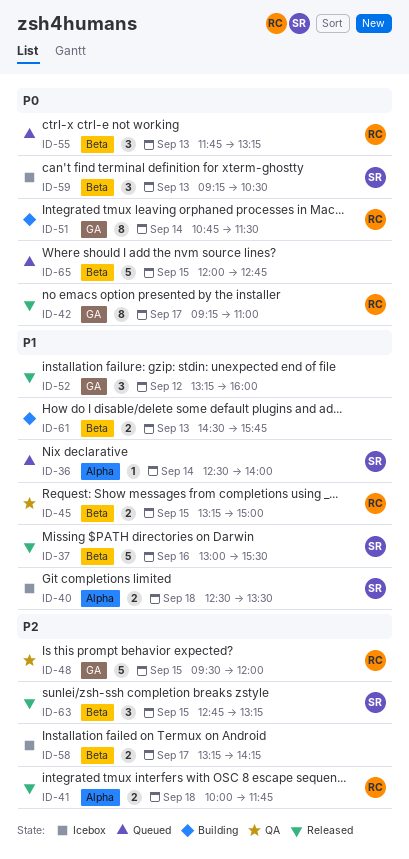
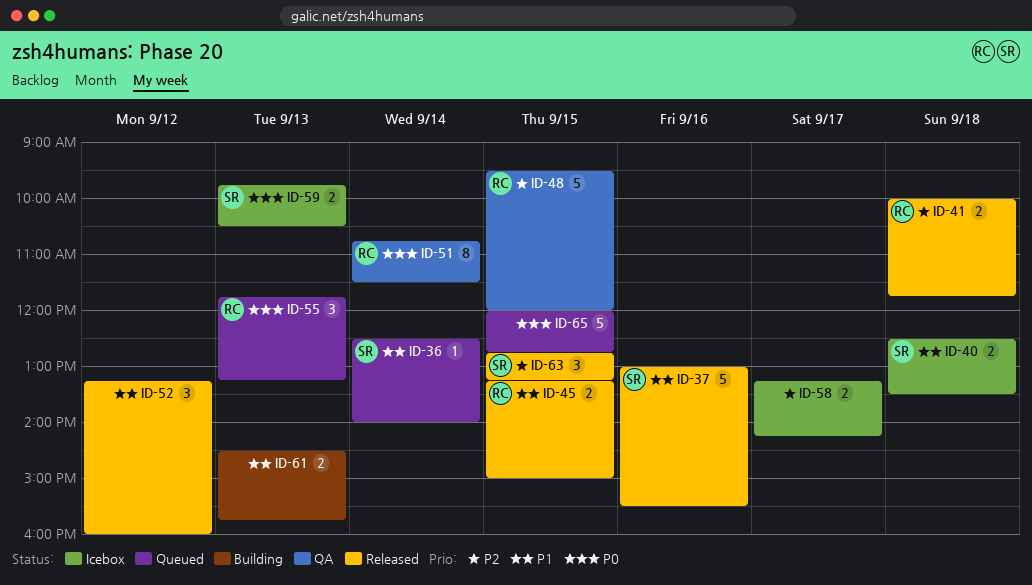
ID-42: present -> none
ID-45, status: QA -> Released
ID-51, status: Building -> QA
ID-59, estimate: 3 -> 2
ID-59, begins: 09:15 -> 09:45

